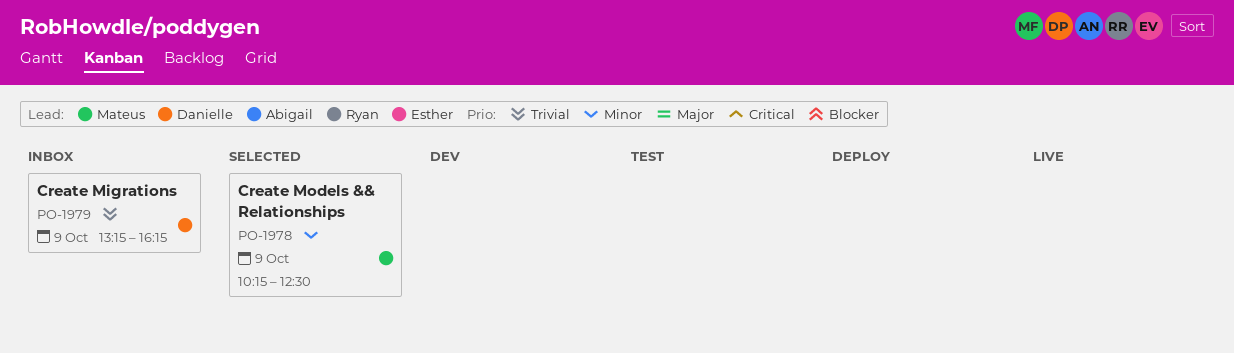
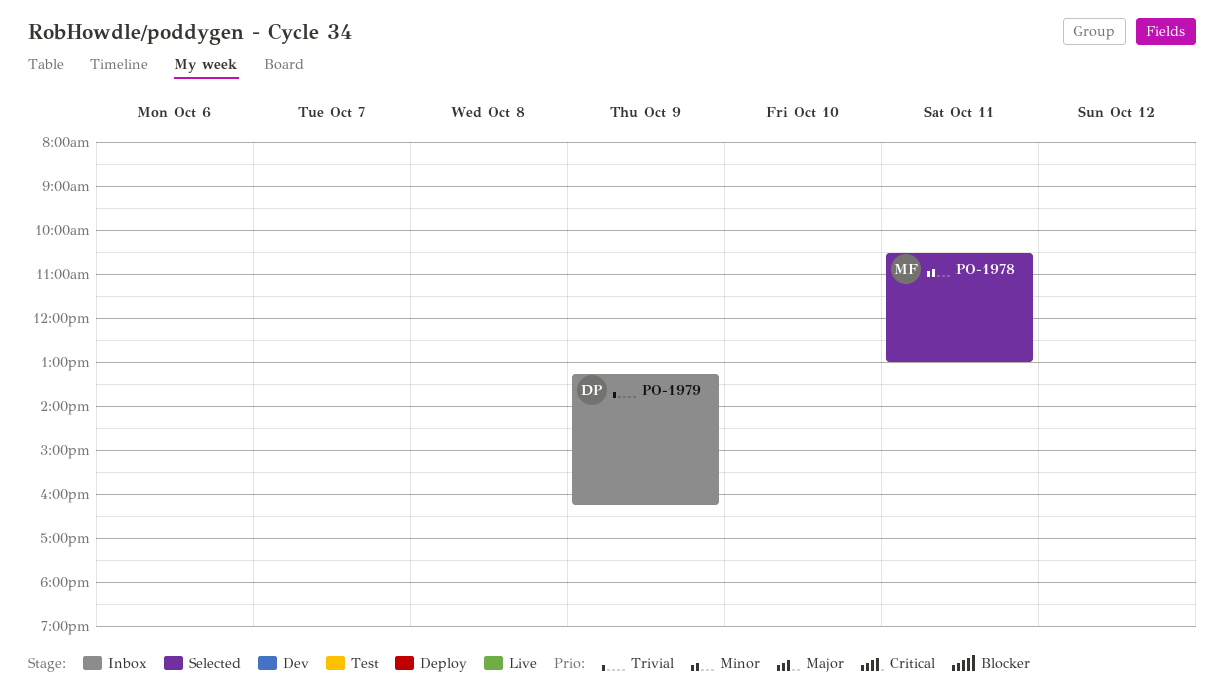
PO-1978, day: Oct 9 -> Oct 11
PO-1978, begins: 10:15 -> 10:30
PO-1978, ends: 12:30 -> 13:00

